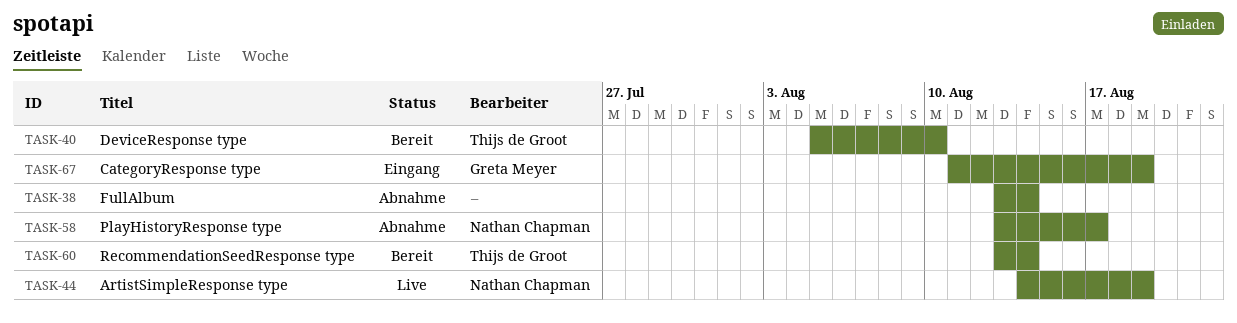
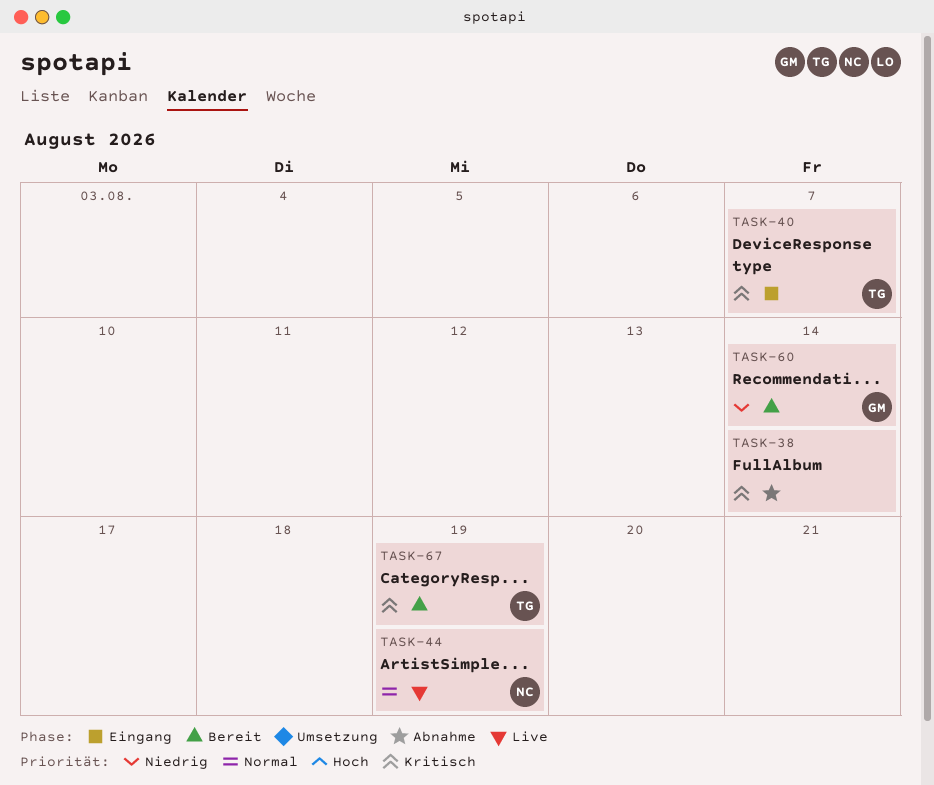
TASK-40, status: Bereit -> Eingang
TASK-40, due: Aug 10 -> Aug 7
TASK-58: present -> none
TASK-60, owner: Thijs de Groot -> Greta Meyer
TASK-67, status: Eingang -> Bereit
TASK-67, owner: Greta Meyer -> Thijs de Groot

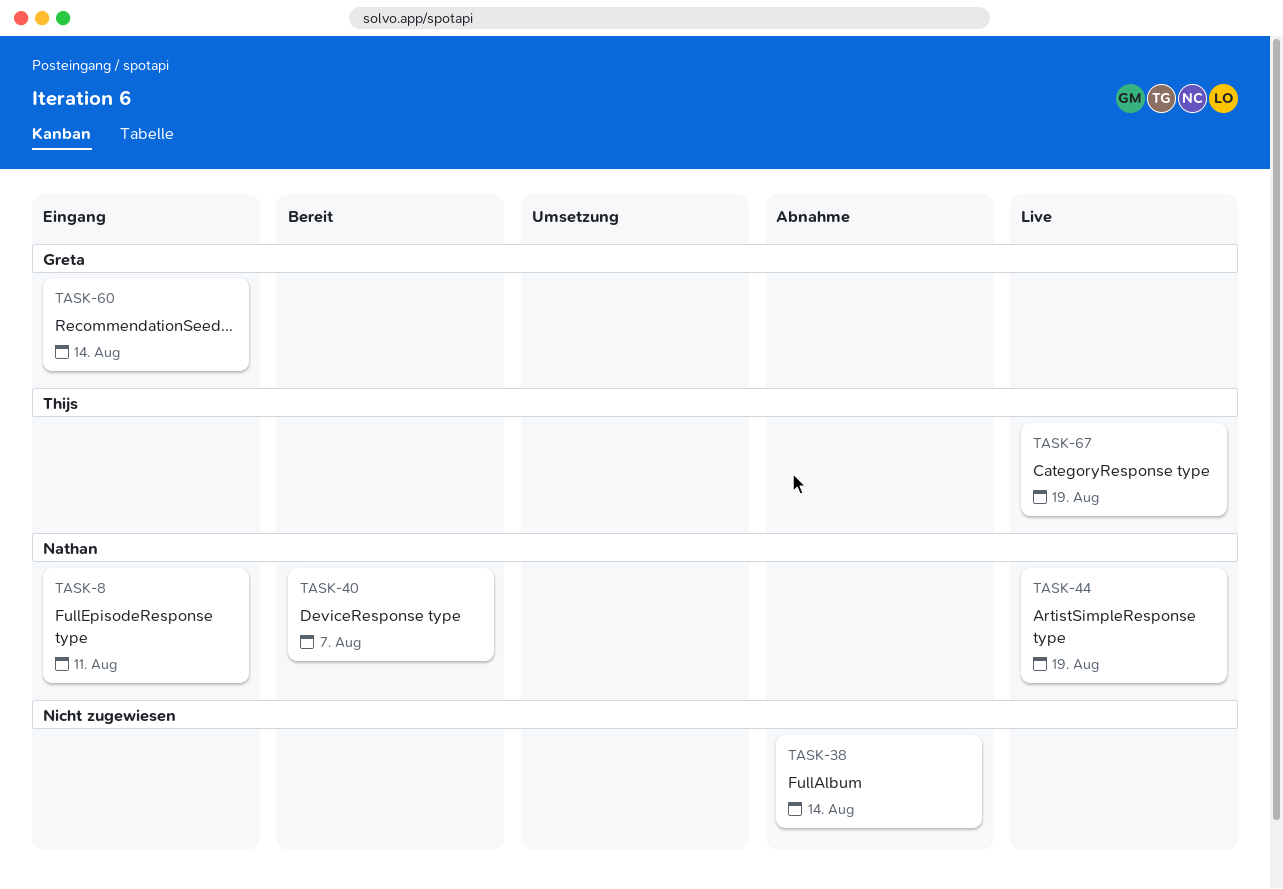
TASK-8: none -> present
TASK-40, status: Eingang -> Bereit
TASK-40, owner: Thijs -> Nathan
TASK-60, status: Bereit -> Eingang
TASK-67, status: Bereit -> Live

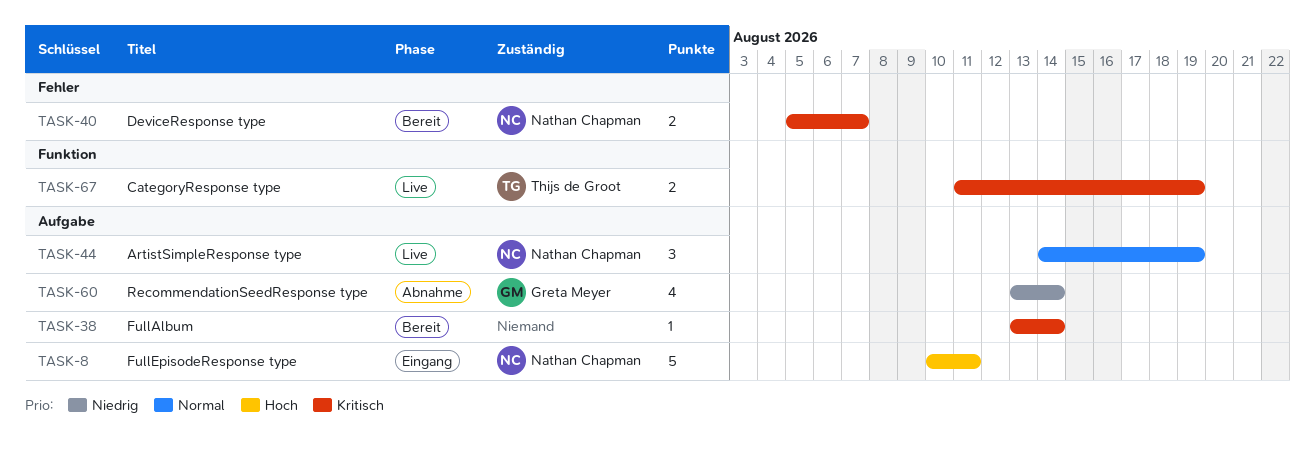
TASK-38, status: Abnahme -> Bereit
TASK-60, status: Eingang -> Abnahme

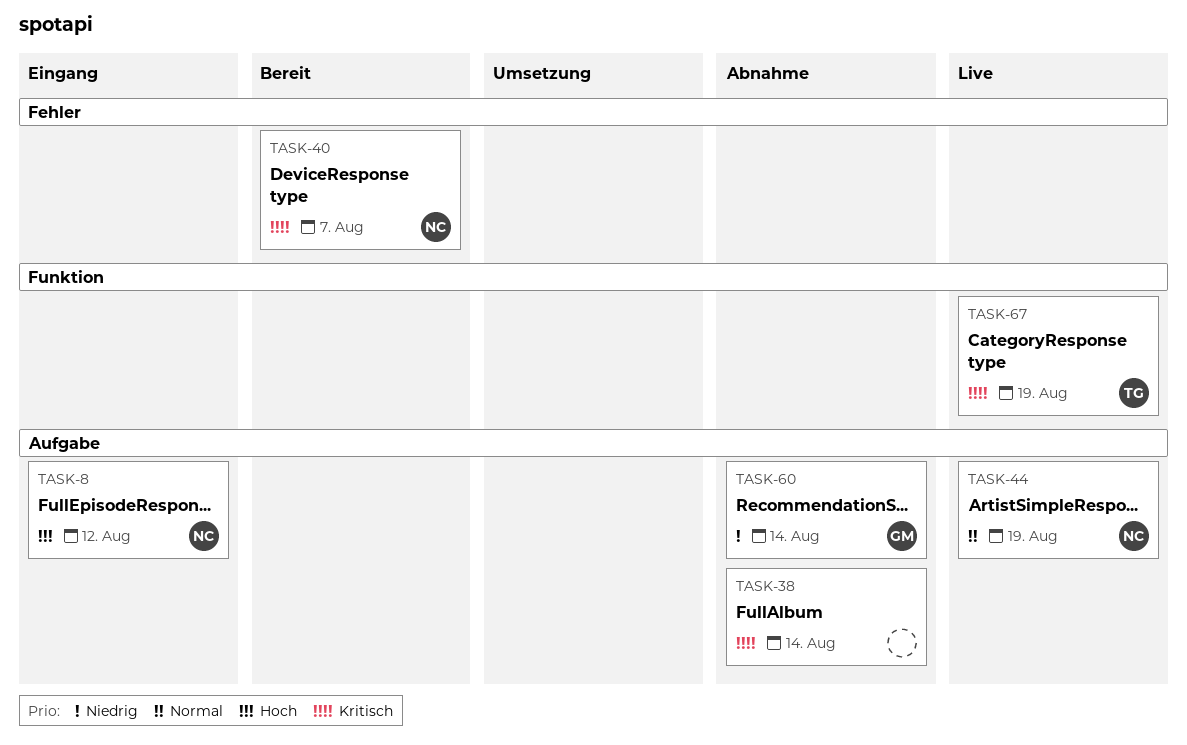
TASK-8, due: Aug 11 -> Aug 12
TASK-38, status: Bereit -> Abnahme

